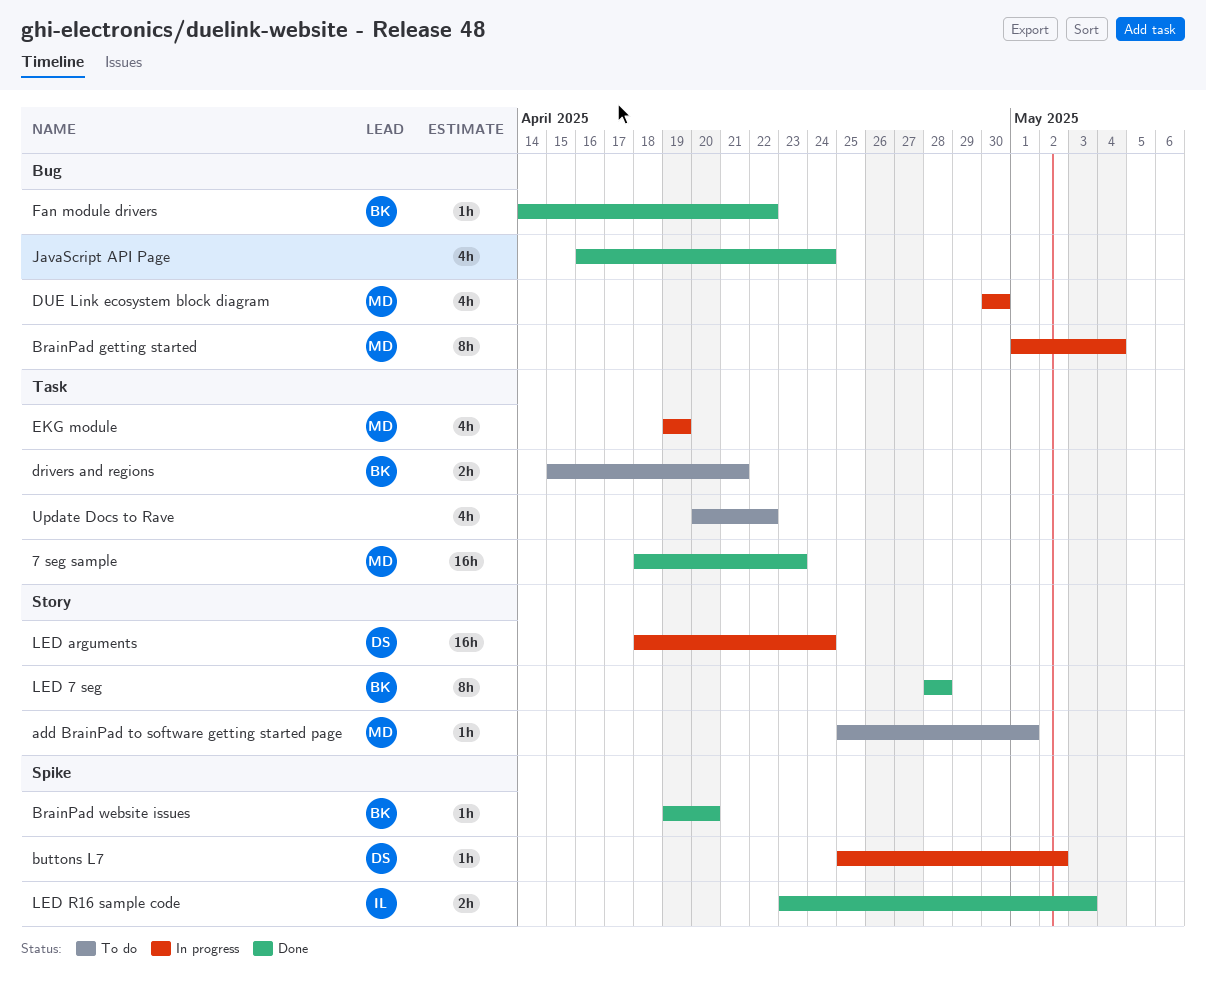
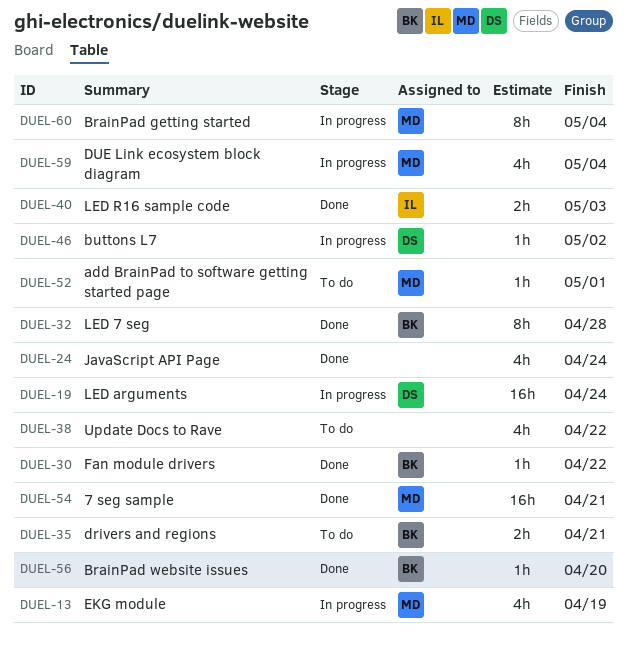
7 seg sample, due: Apr 23 -> Apr 21
DUE Link ecosystem block diagram, due: Apr 30 -> May 4

